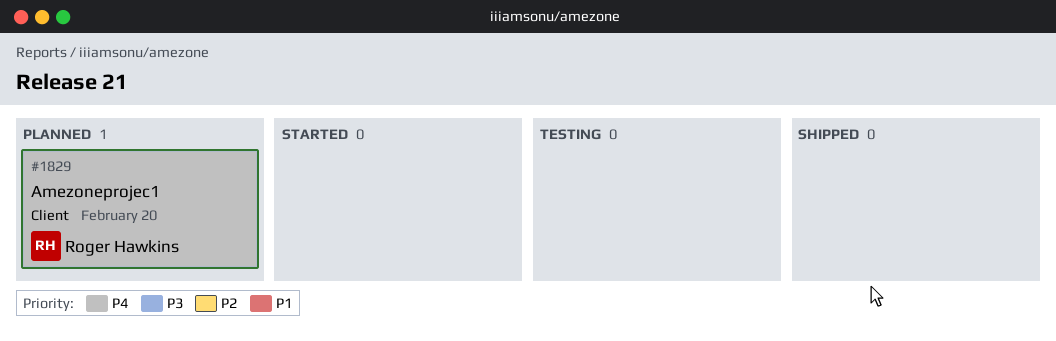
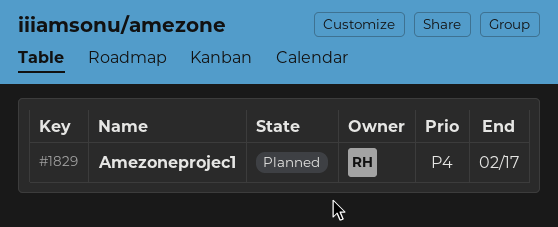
#1829, due: Feb 20 -> Feb 17

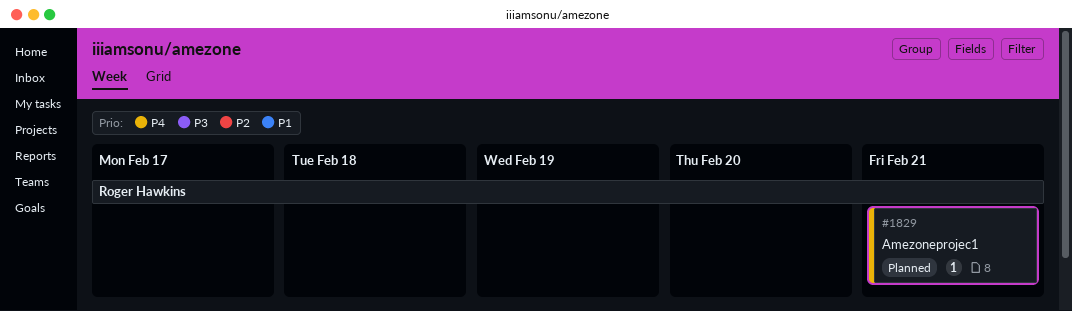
#1829, due: Feb 17 -> Feb 21

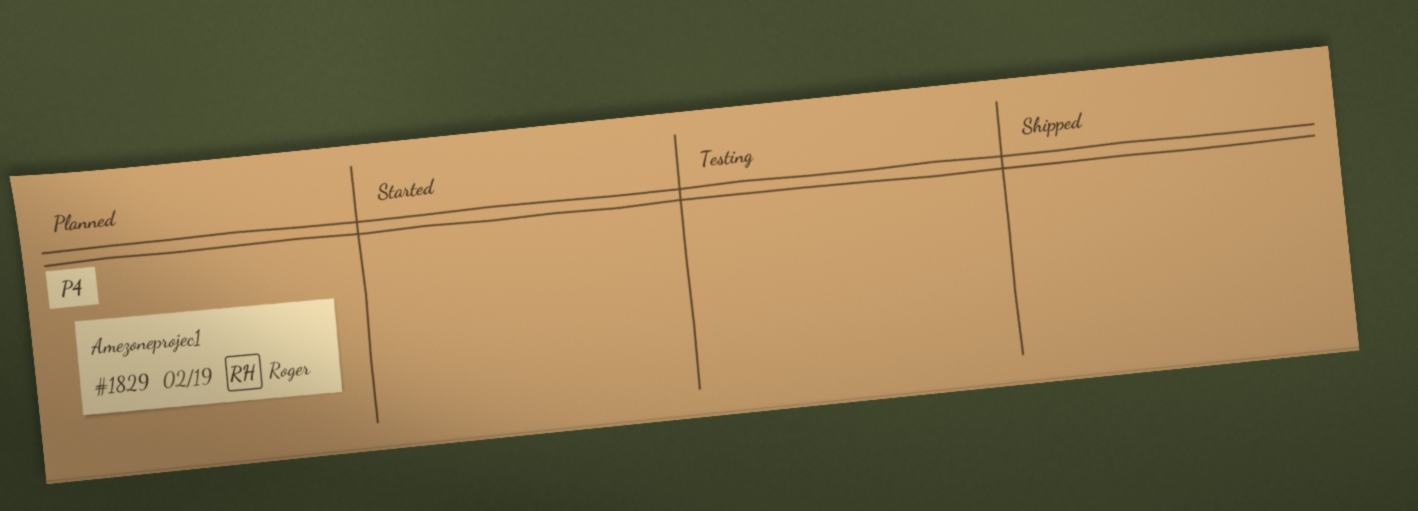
#1829, due: Feb 21 -> Feb 19

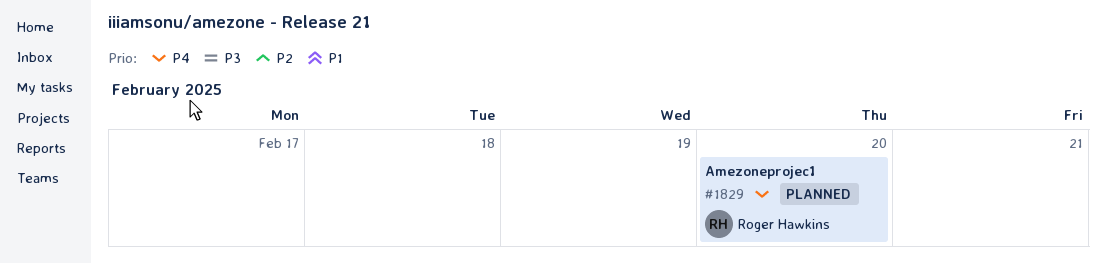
#1829, due: Feb 19 -> Feb 20

